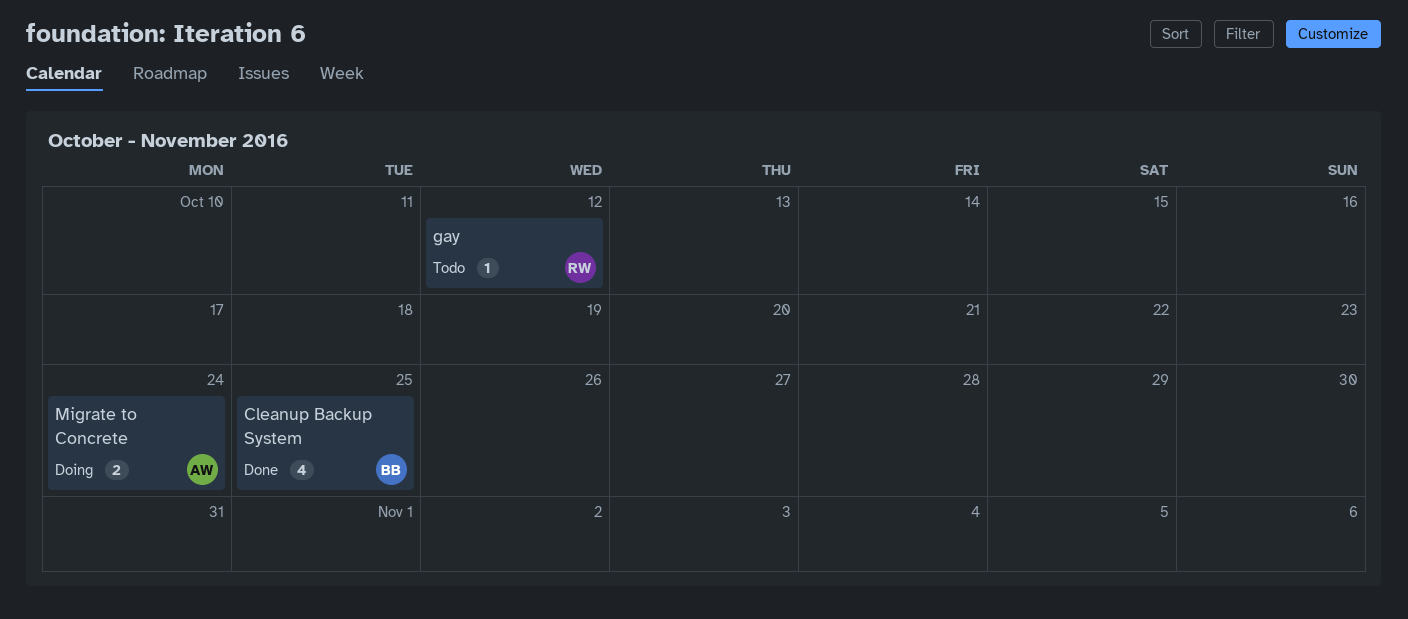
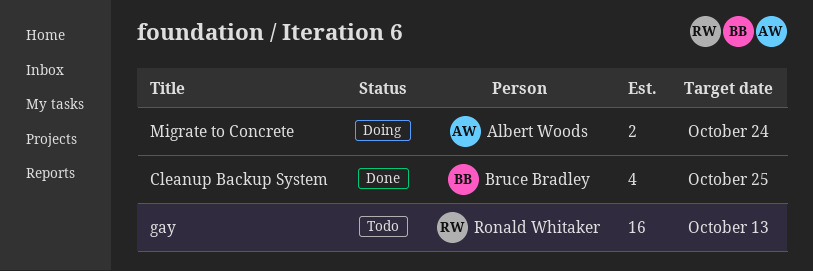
gay, estimate: 1 -> 16
gay, due: Oct 12 -> Oct 13

